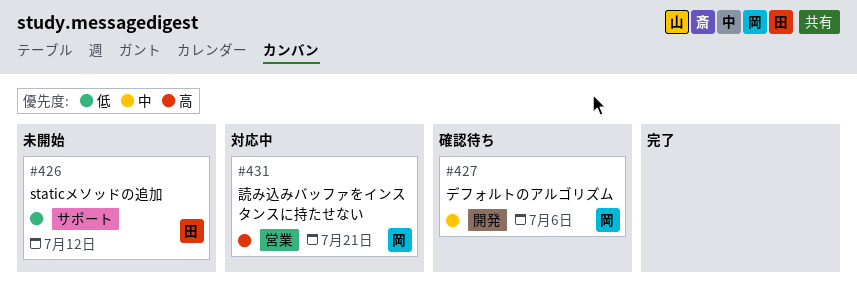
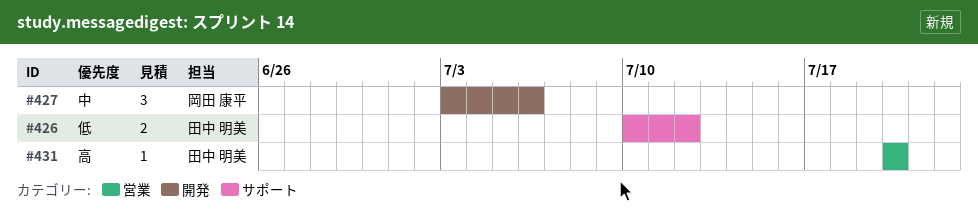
#431, owner: 岡田 康平 -> 田中 明美
#431, due: Jul 21 -> Jul 20

